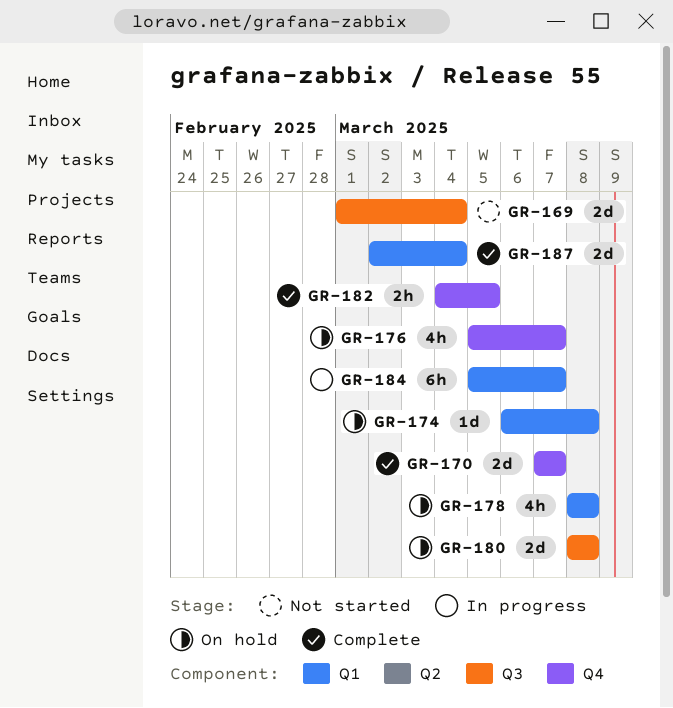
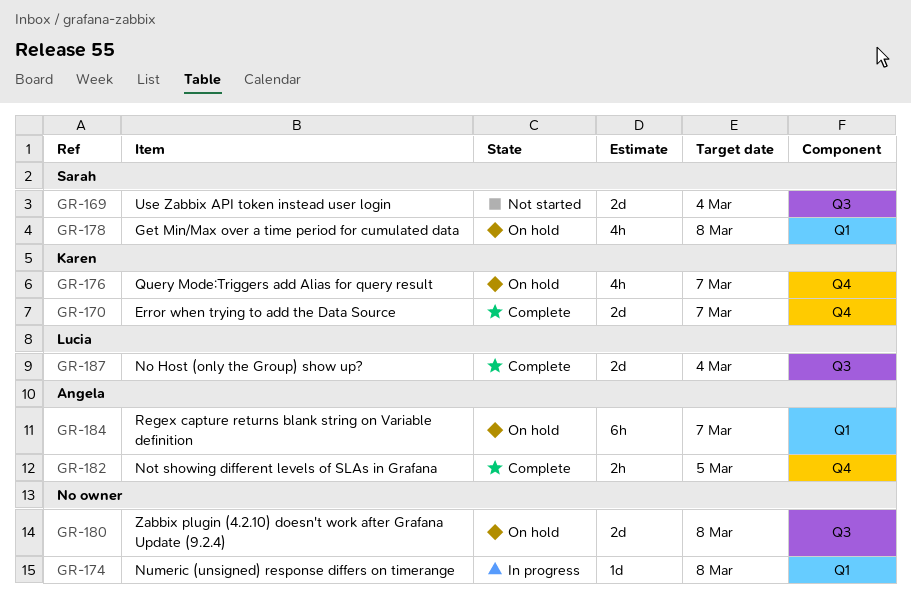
GR-174, status: On hold -> In progress
GR-184, status: In progress -> On hold
GR-187, label: Q1 -> Q3

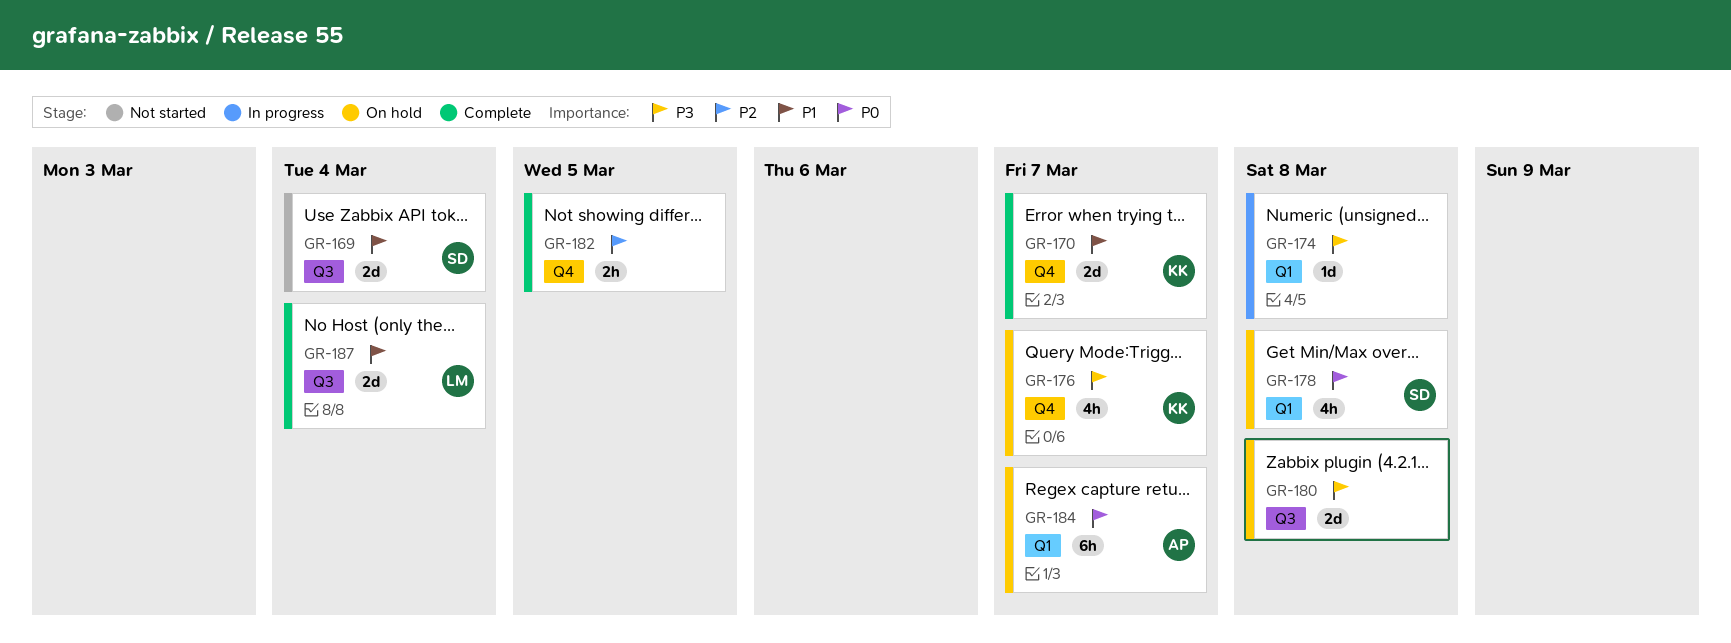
GR-182, owner: Angela -> none

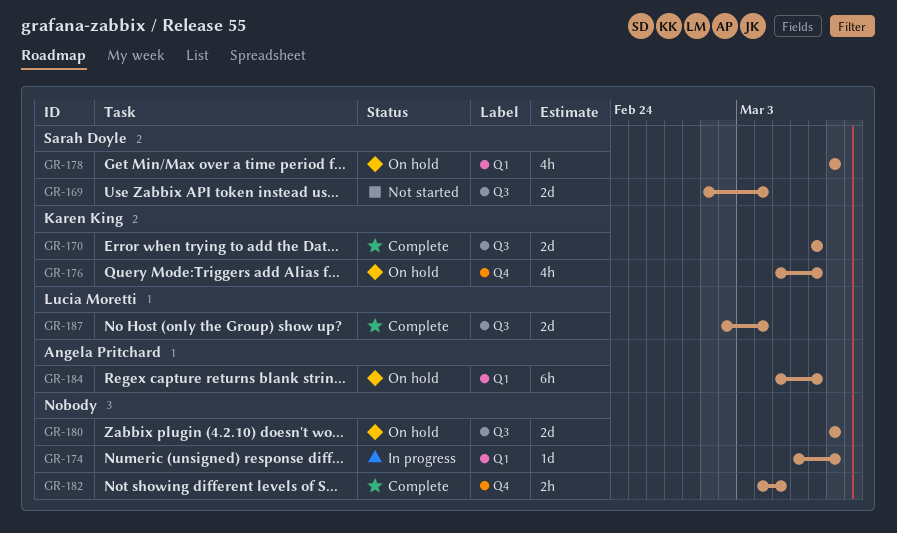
GR-170, label: Q4 -> Q3

